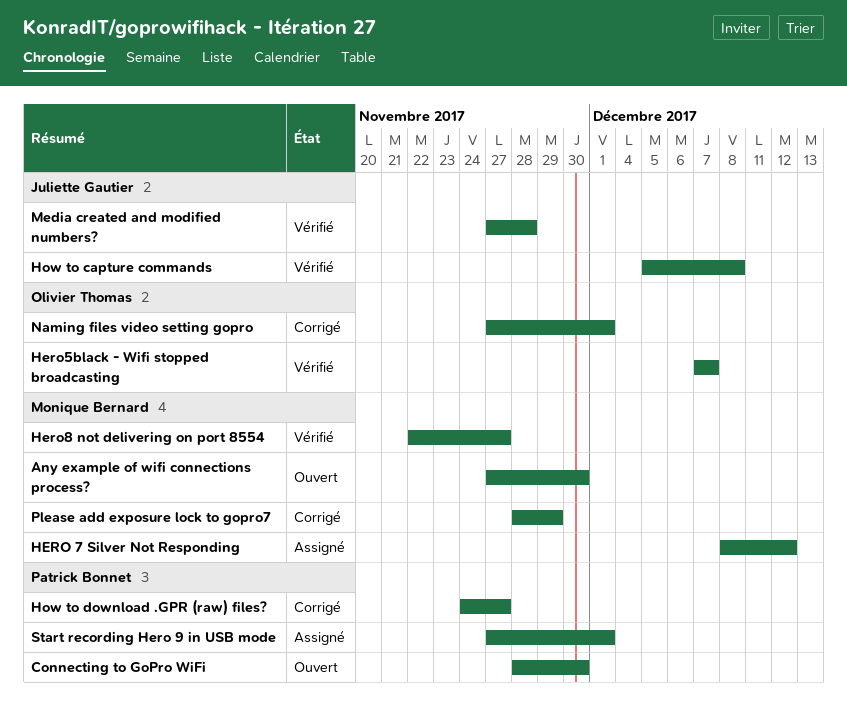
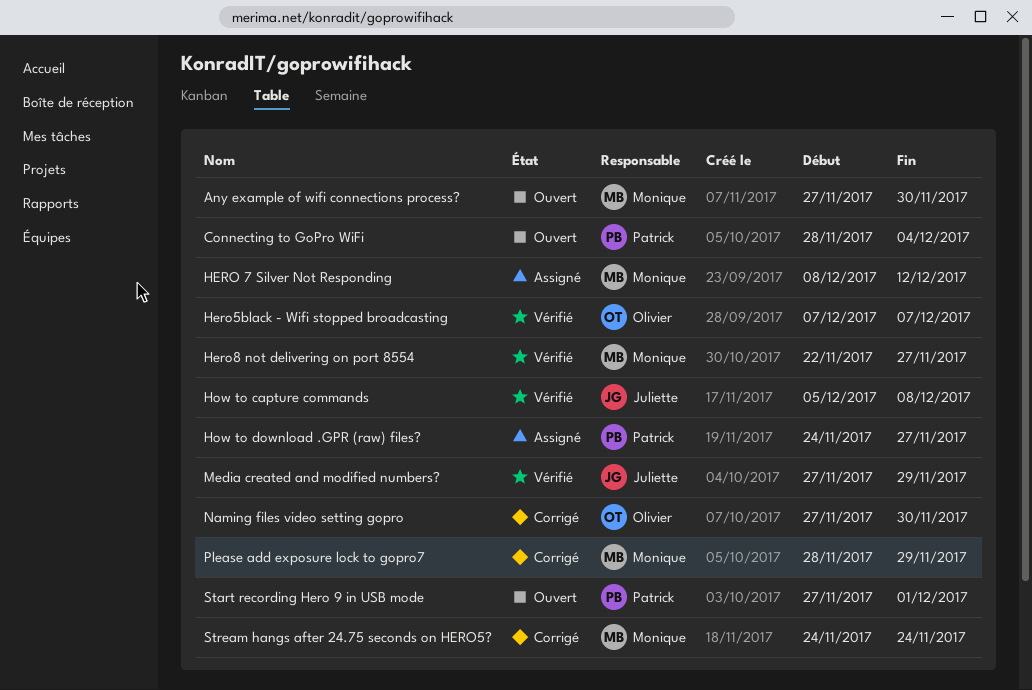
Connecting to GoPro WiFi, due: Nov 30 -> Dec 4
How to download .GPR (raw) files?, status: Corrigé -> Assigné
Media created and modified numbers?, due: Nov 28 -> Nov 29
Naming files video setting gopro, due: Dec 1 -> Nov 30
Start recording Hero 9 in USB mode, status: Assigné -> Ouvert
Stream hangs after 24.75 seconds on HERO5?: none -> present

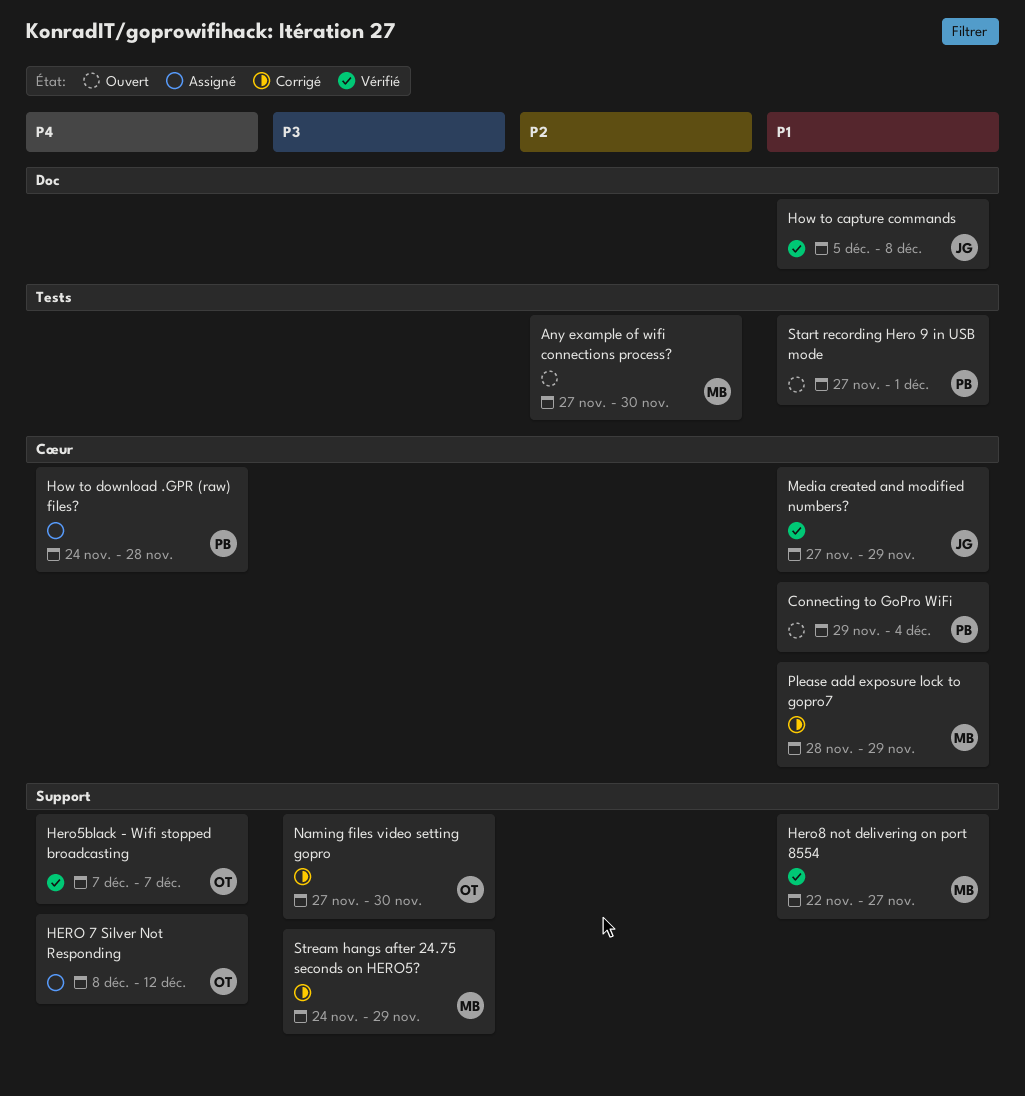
Connecting to GoPro WiFi, start: Nov 28 -> Nov 29
HERO 7 Silver Not Responding, owner: Monique -> Olivier
How to download .GPR (raw) files?, due: Nov 27 -> Nov 28
Stream hangs after 24.75 seconds on HERO5?, due: Nov 24 -> Nov 29

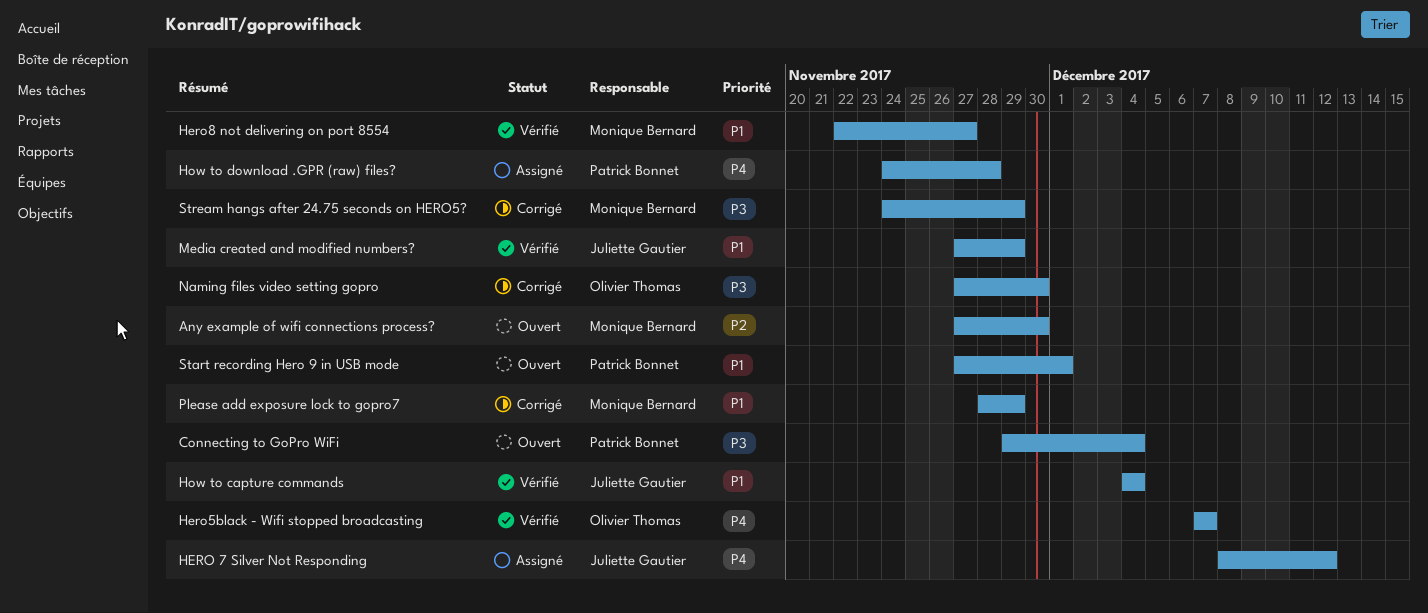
Connecting to GoPro WiFi, priority: P1 -> P3
HERO 7 Silver Not Responding, owner: Olivier Thomas -> Juliette Gautier
How to capture commands, start: Dec 5 -> Dec 4
How to capture commands, due: Dec 8 -> Dec 4

